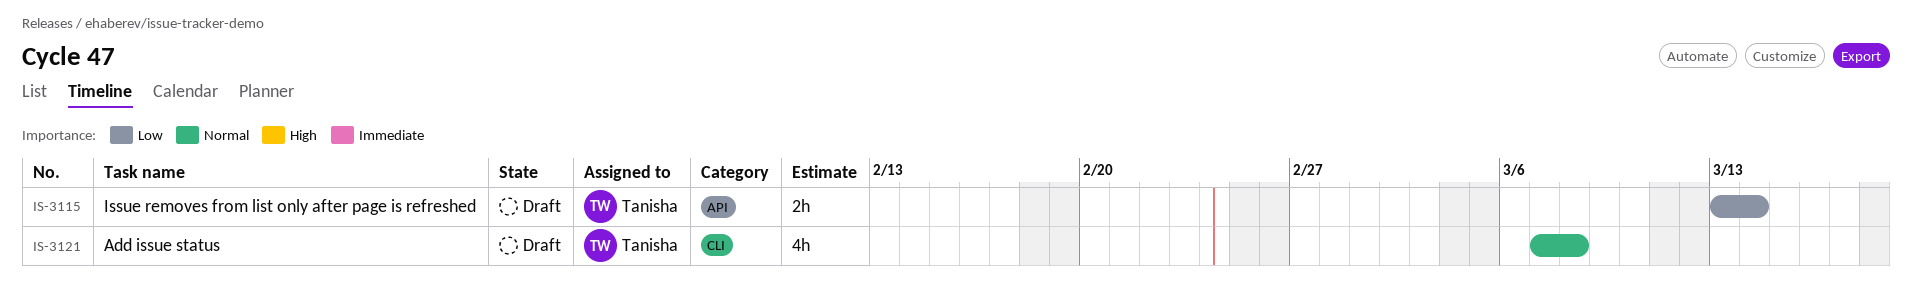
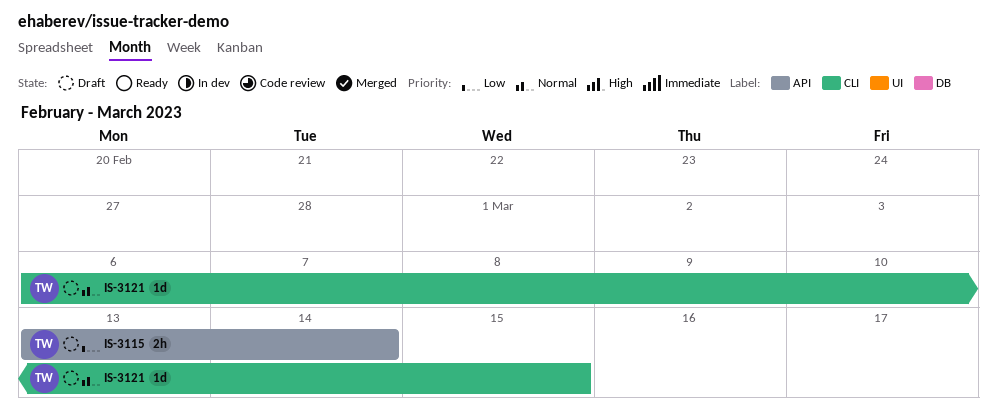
IS-3121, estimate: 4h -> 1d
IS-3121, start: Mar 7 -> Mar 6
IS-3121, due: Mar 8 -> Mar 15

